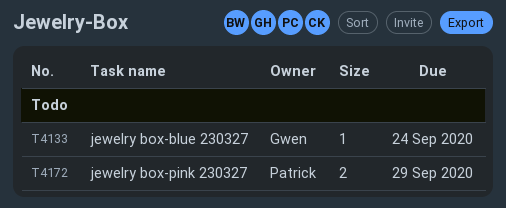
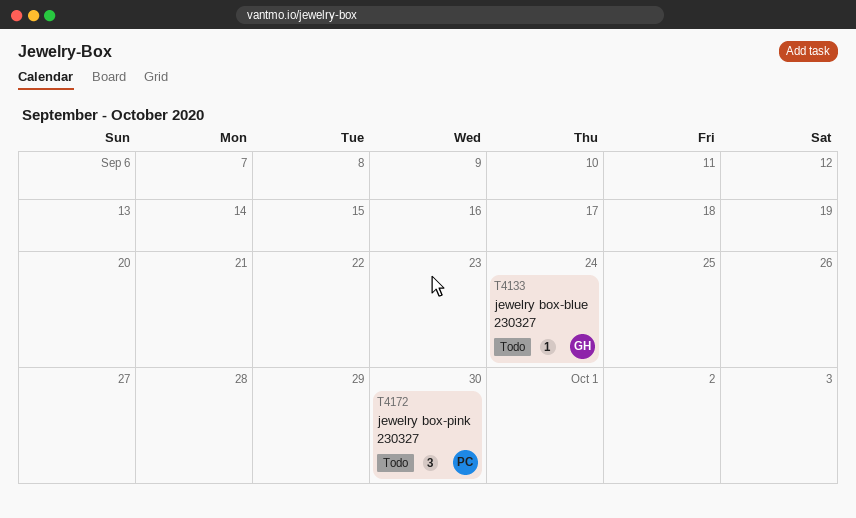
T4172, estimate: 2 -> 3
T4172, due: Sep 29 -> Sep 30

